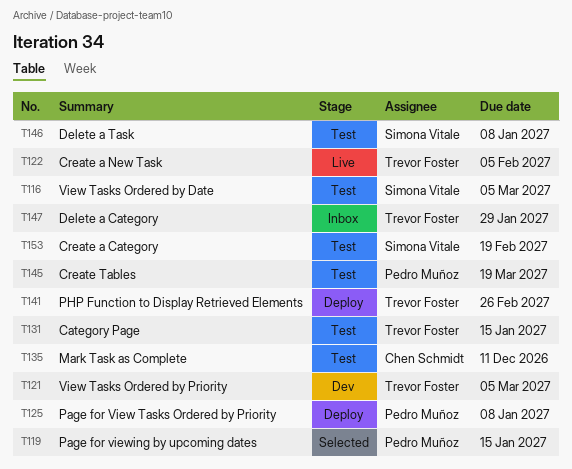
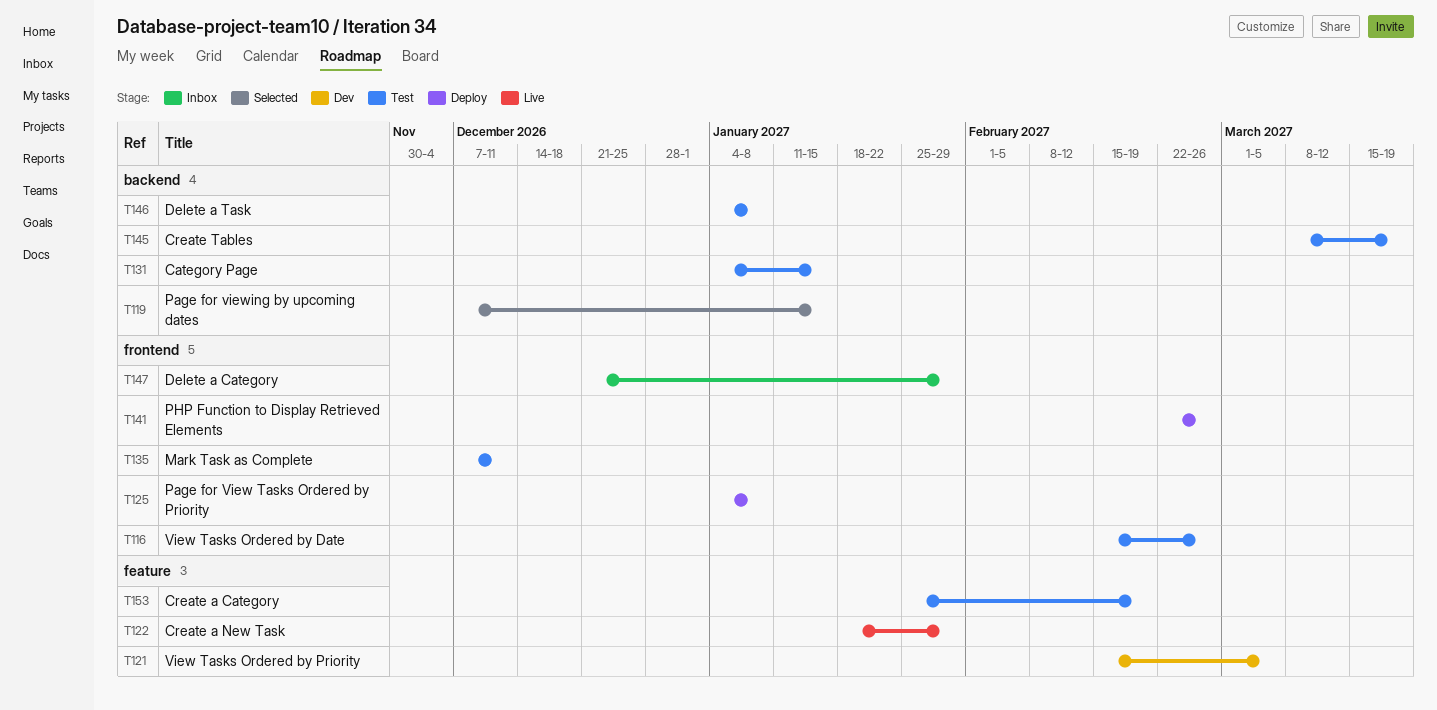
T116, due: Mar 5 -> Feb 26
T122, due: Feb 5 -> Jan 29

